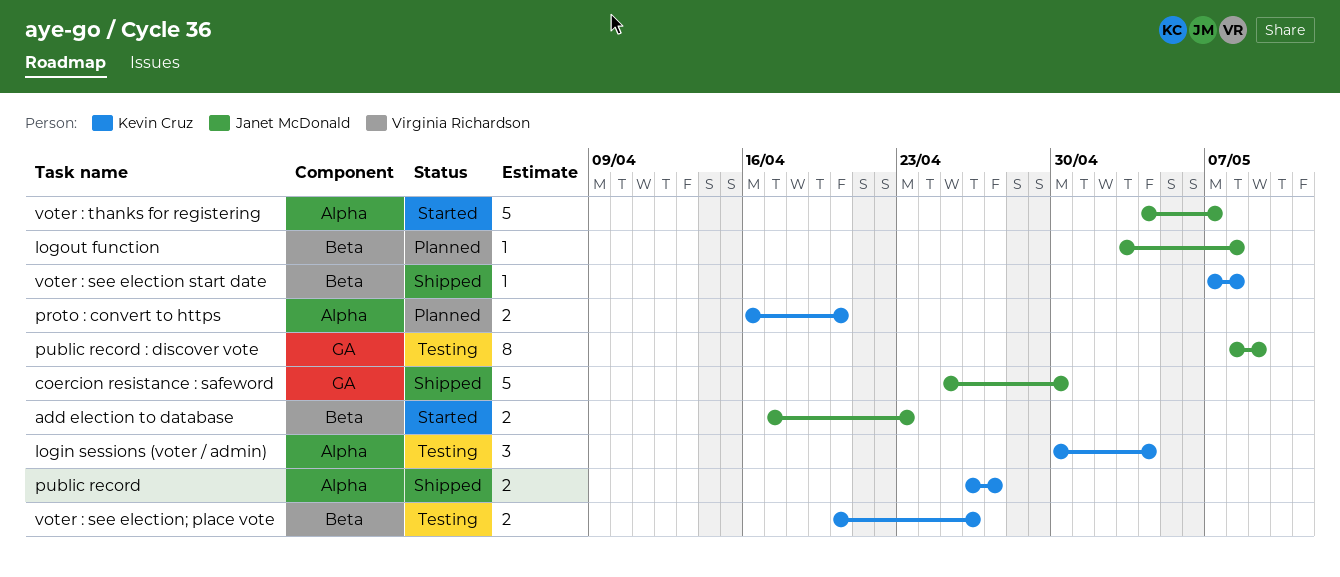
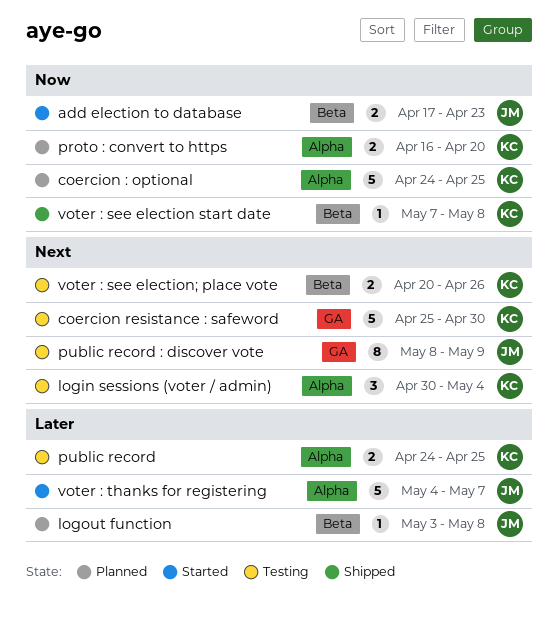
coercion : optional: none -> present
coercion resistance : safeword, status: Shipped -> Testing
coercion resistance : safeword, owner: Janet McDonald -> Kevin Cruz
public record, status: Shipped -> Testing
public record, start: Apr 26 -> Apr 24
public record, due: Apr 27 -> Apr 25

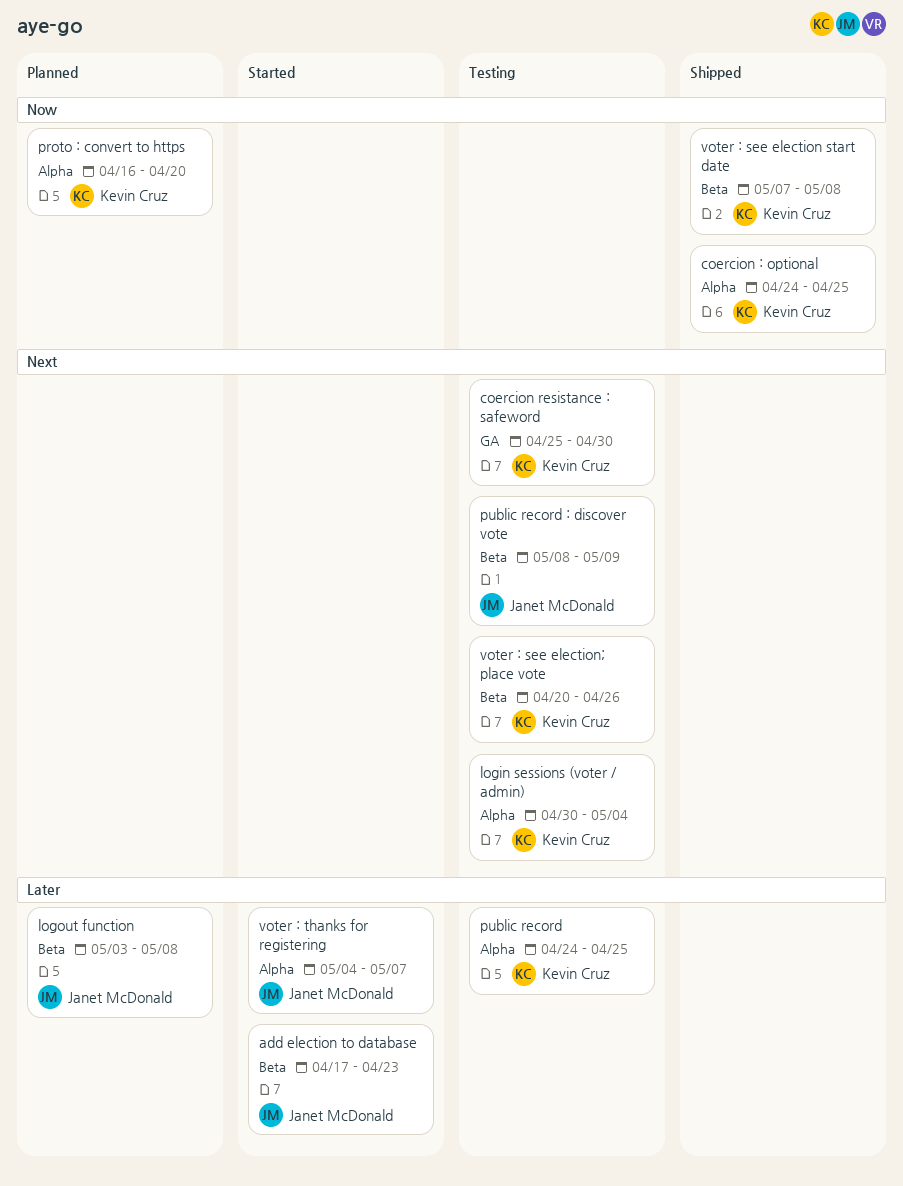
add election to database, priority: Now -> Later
coercion : optional, status: Planned -> Shipped
public record : discover vote, label: GA -> Beta

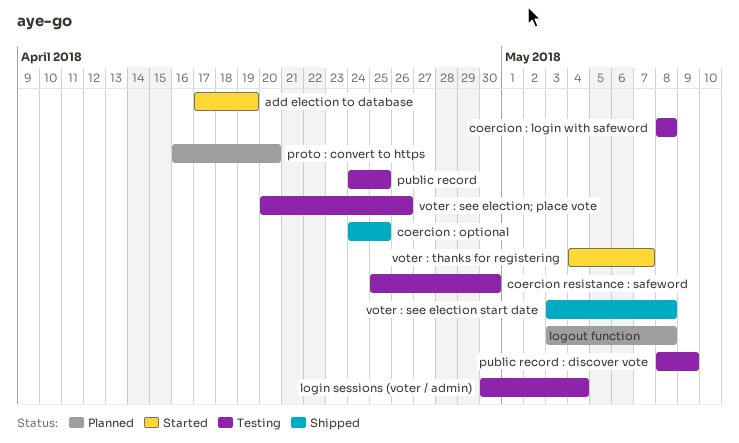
add election to database, due: Apr 23 -> Apr 19
coercion : login with safeword: none -> present
voter : see election start date, start: May 7 -> May 3

